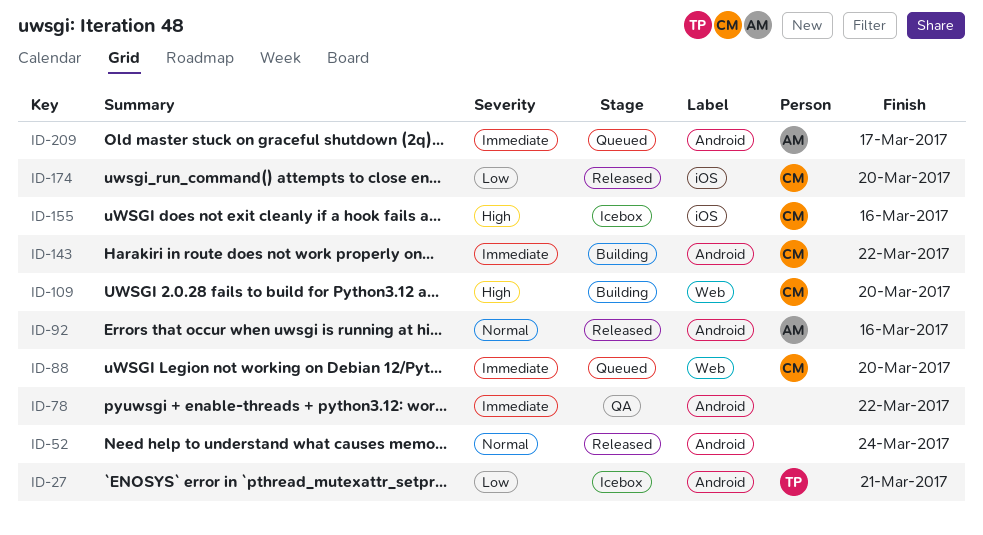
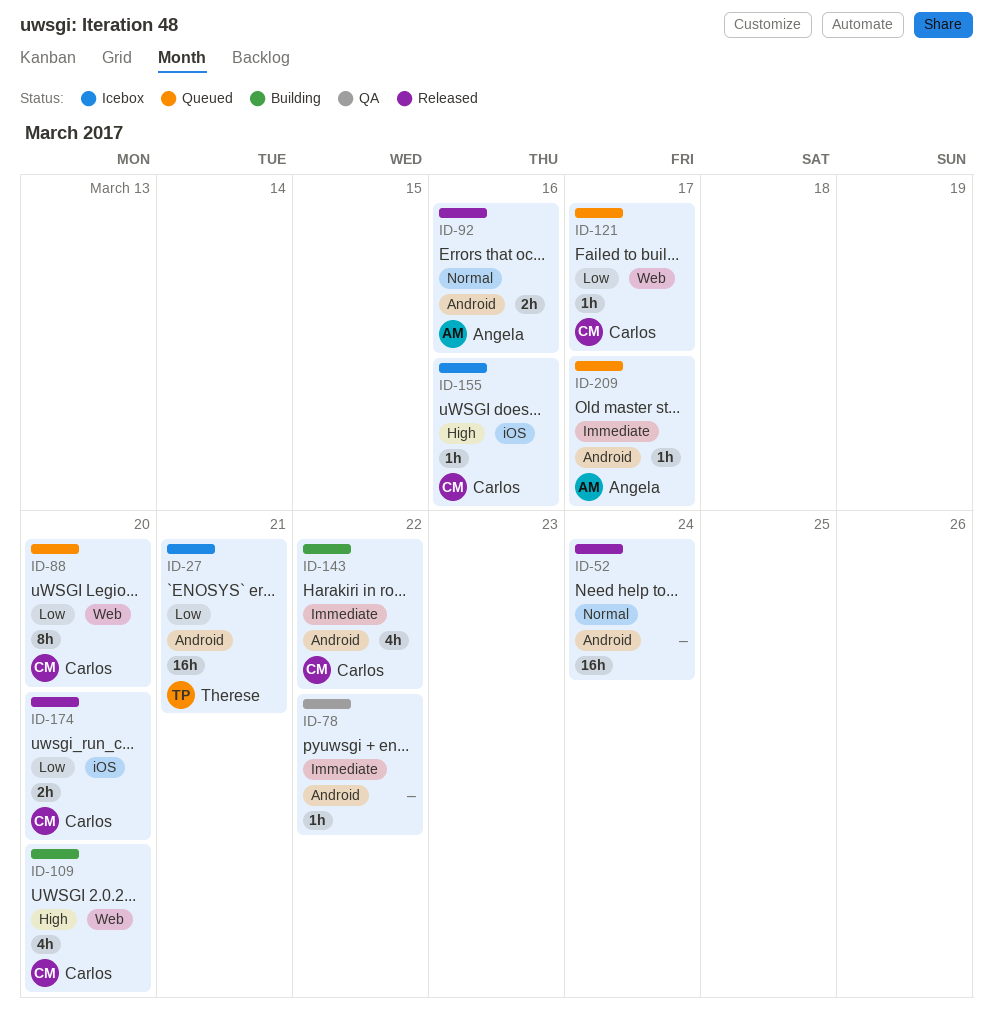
ID-88, priority: Immediate -> Low
ID-121: none -> present

